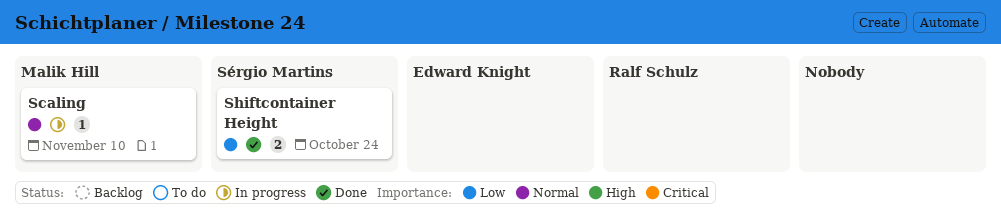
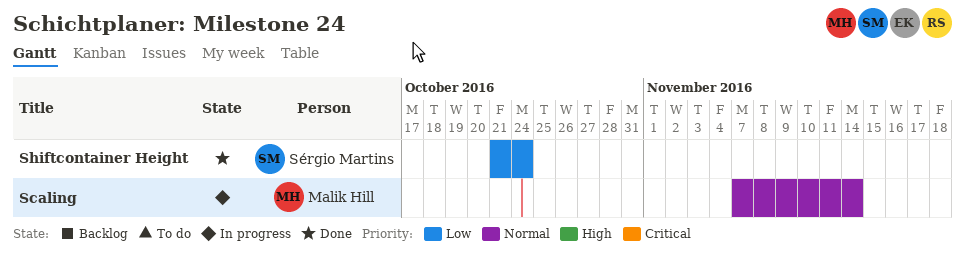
Scaling, due: Nov 10 -> Nov 14

